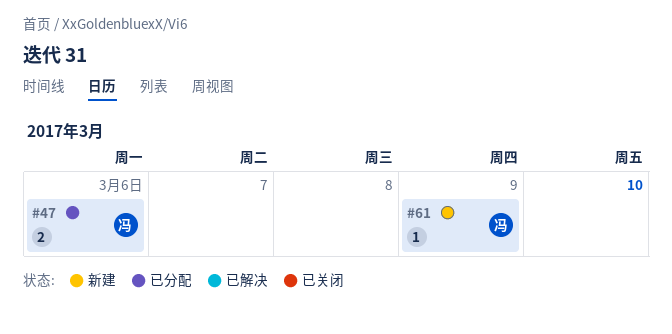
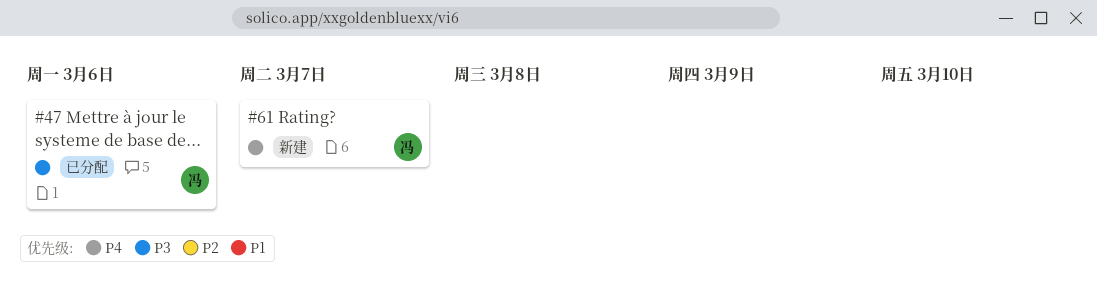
#61, due: Mar 9 -> Mar 7

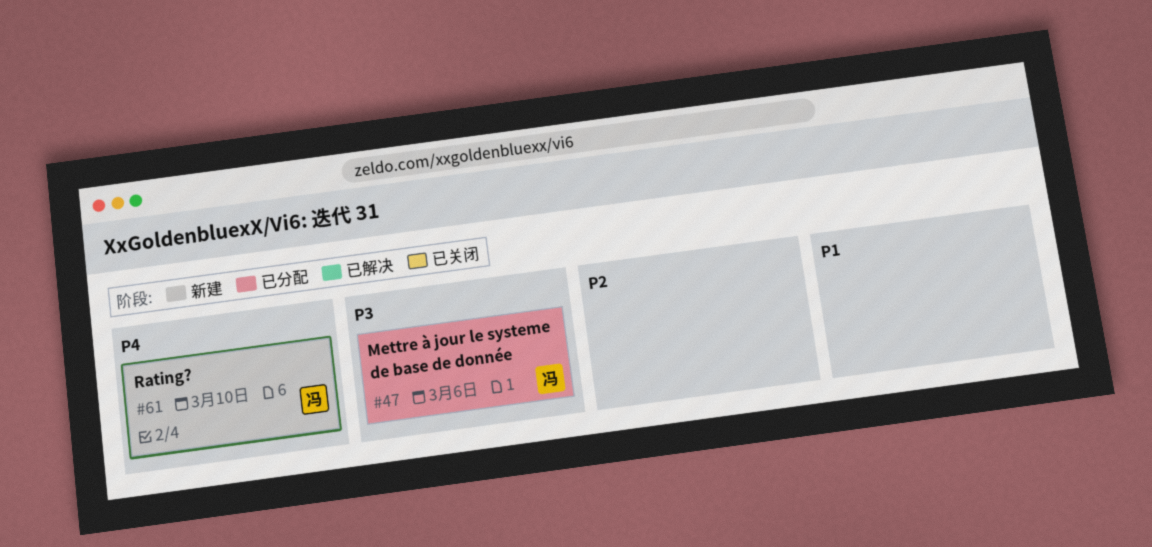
#61, due: Mar 7 -> Mar 10

